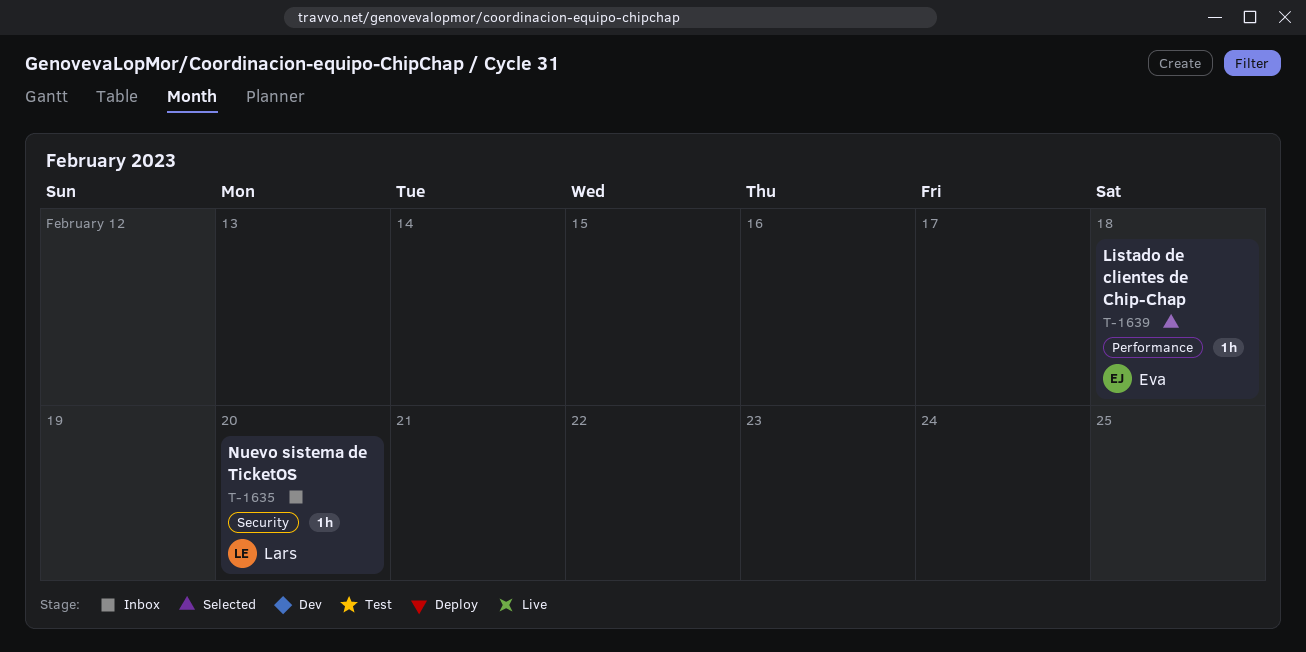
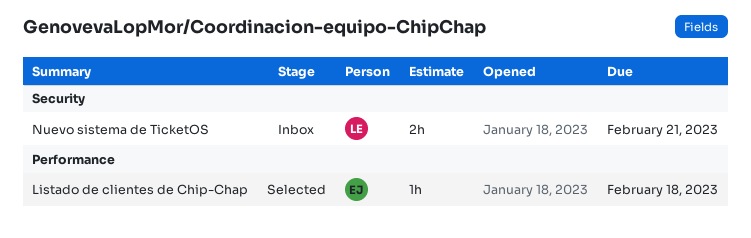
Nuevo sistema de TicketOS, estimate: 1h -> 2h
Nuevo sistema de TicketOS, due: Feb 20 -> Feb 21

